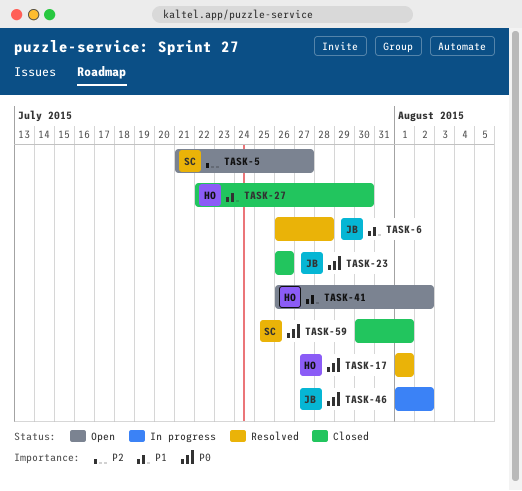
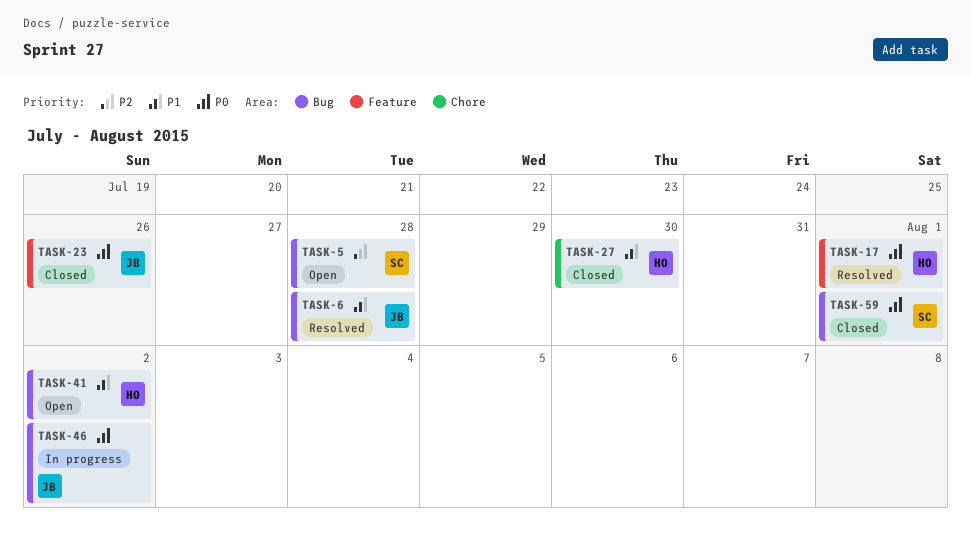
TASK-5, due: Jul 27 -> Jul 28

